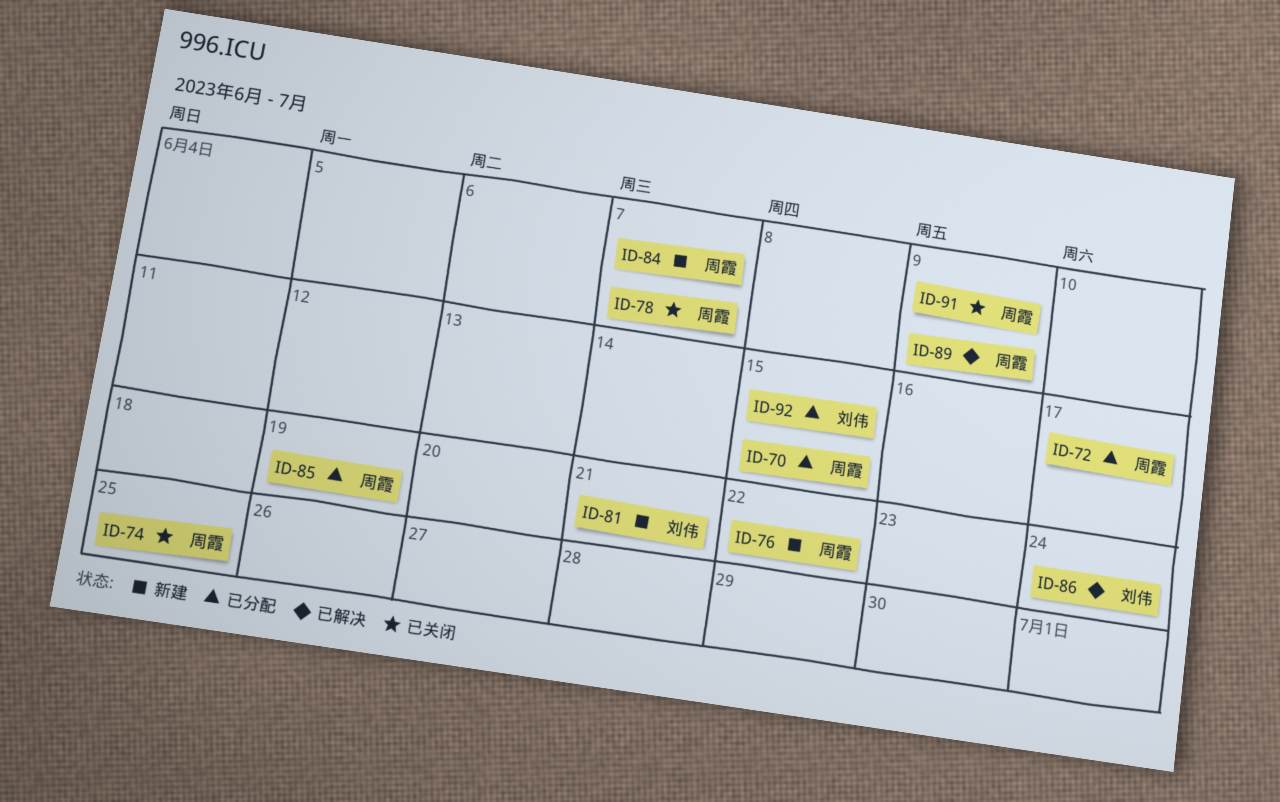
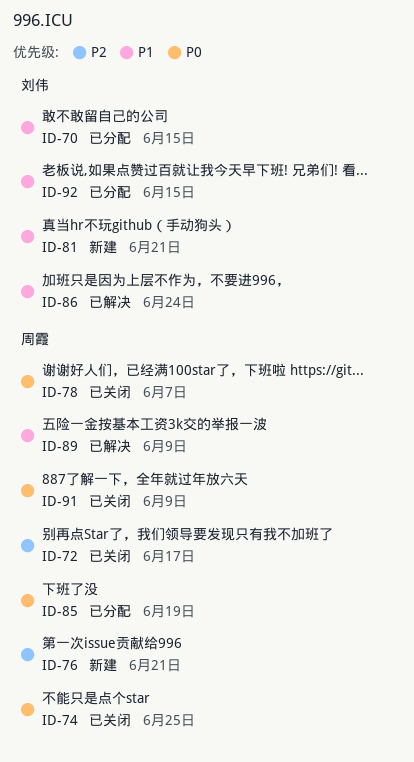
ID-70, owner: 周霞 -> 刘伟
ID-72, status: 已分配 -> 已关闭
ID-76, due: Jun 22 -> Jun 21
ID-84: present -> none

